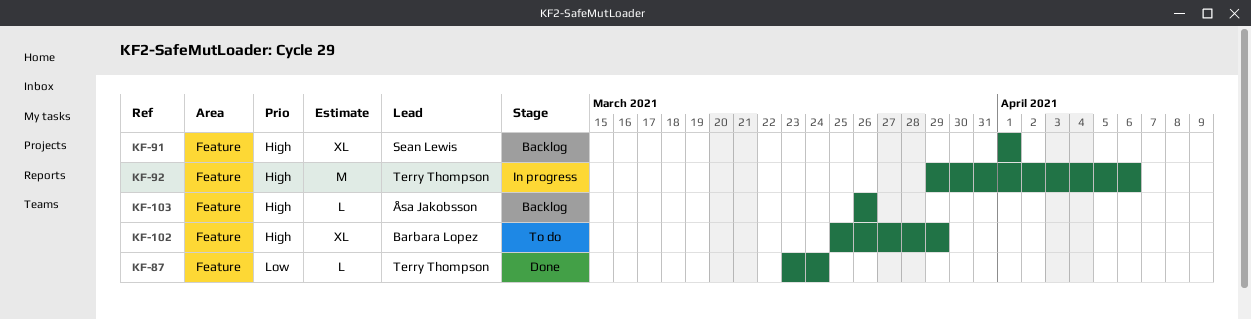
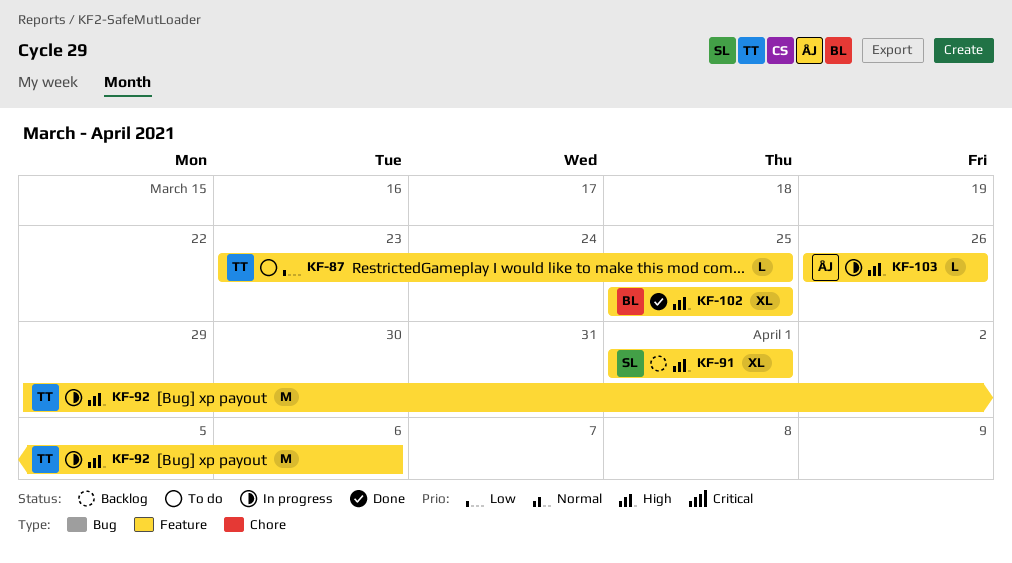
KF-87, status: Done -> To do
KF-87, due: Mar 24 -> Mar 25
KF-102, status: To do -> Done
KF-102, due: Mar 29 -> Mar 25
KF-103, status: Backlog -> In progress

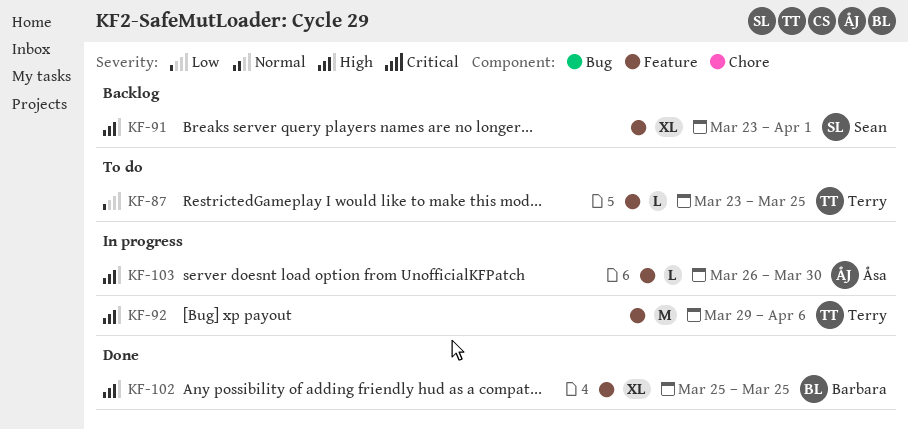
KF-91, start: Apr 1 -> Mar 23
KF-103, due: Mar 26 -> Mar 30

